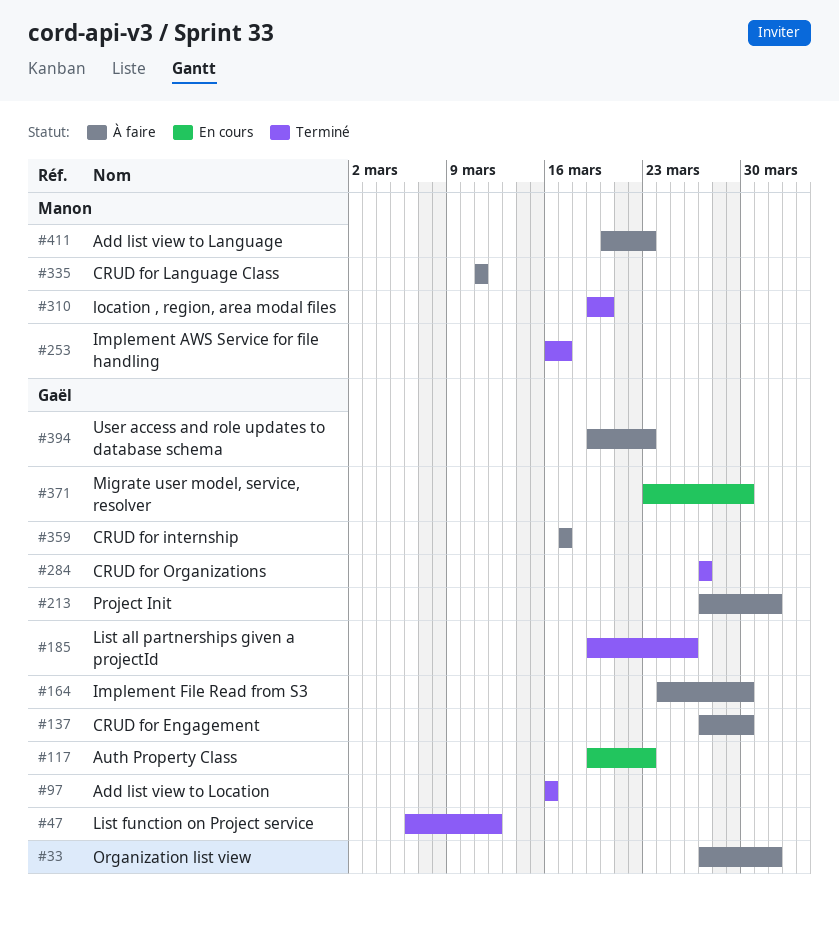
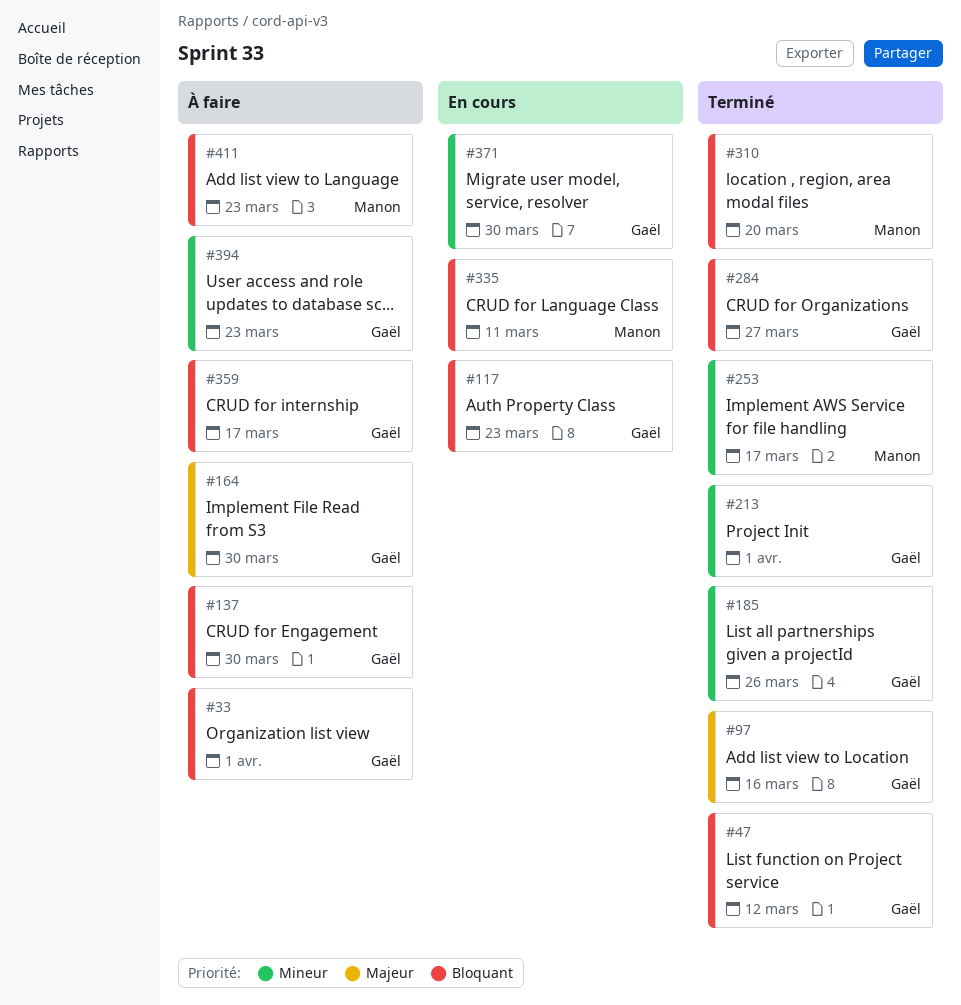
#213, status: À faire -> Terminé
#335, status: À faire -> En cours

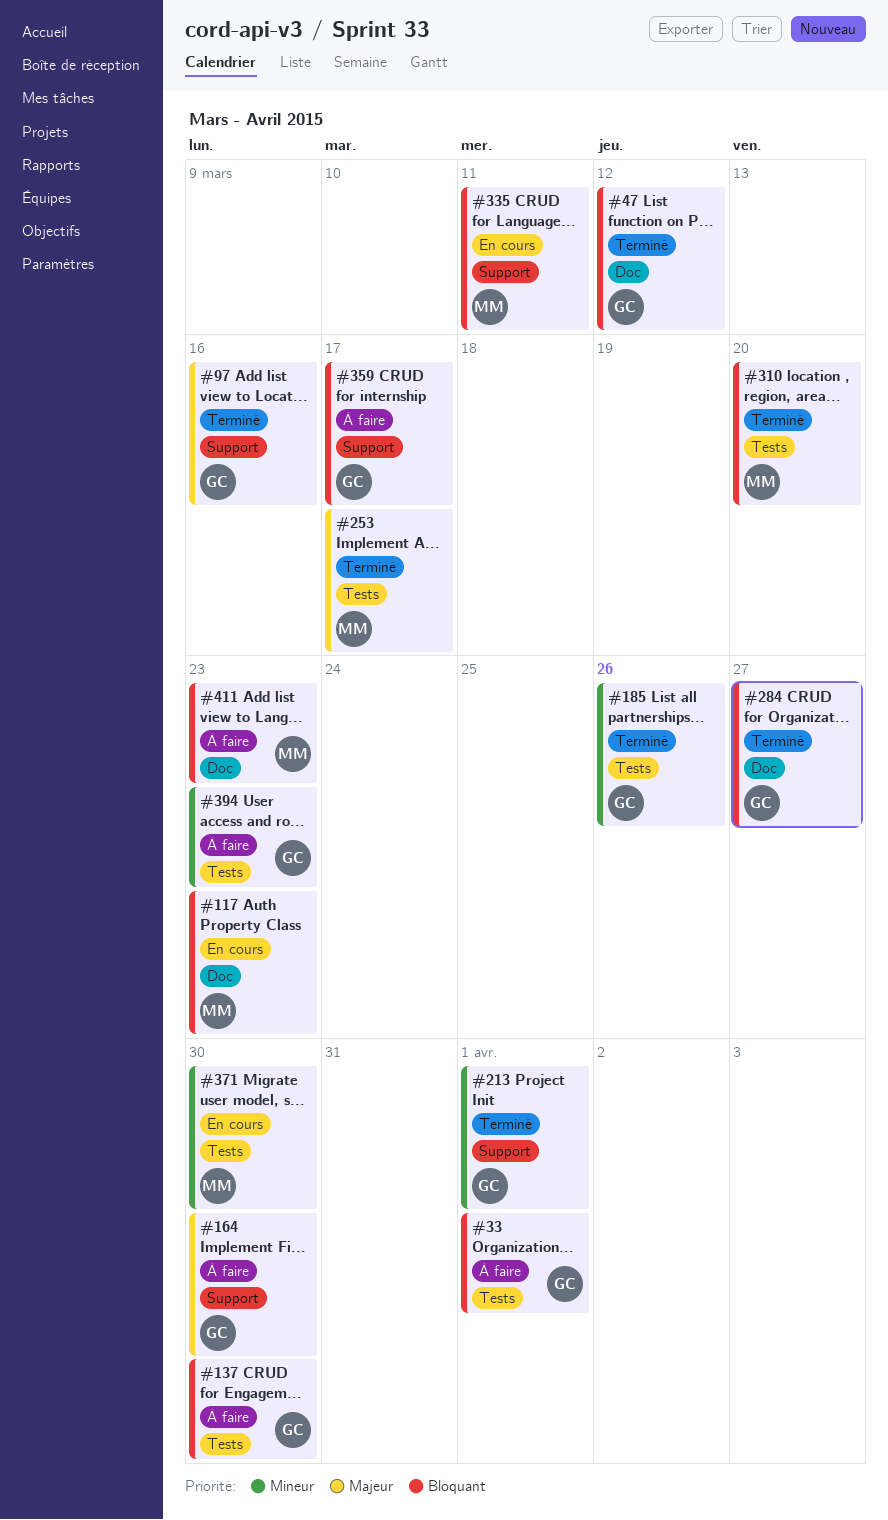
#117, owner: Gaël -> Manon
#253, priority: Mineur -> Majeur
#371, owner: Gaël -> Manon

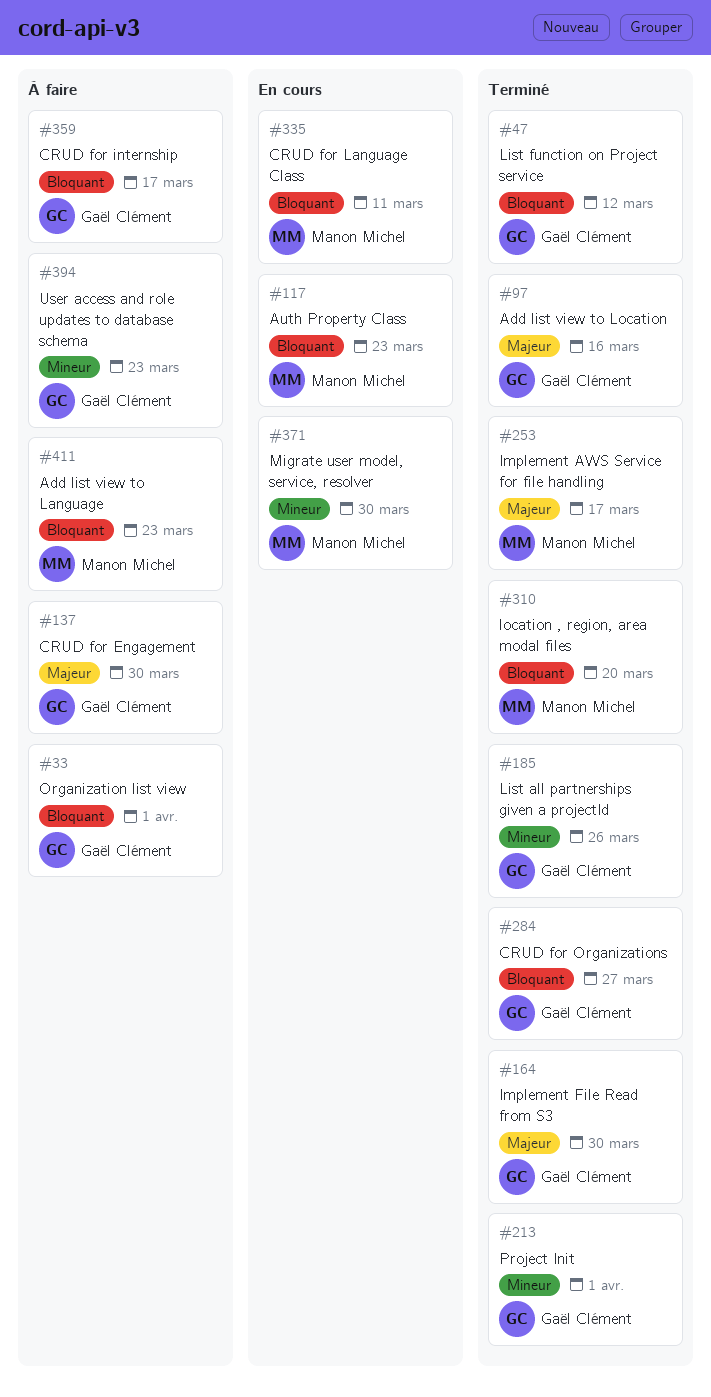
#137, priority: Bloquant -> Majeur
#164, status: À faire -> Terminé

